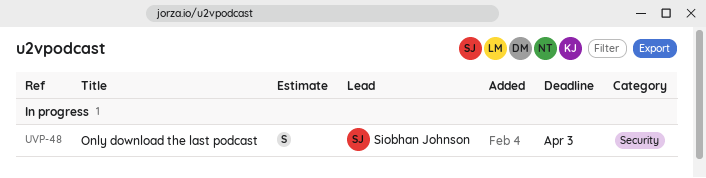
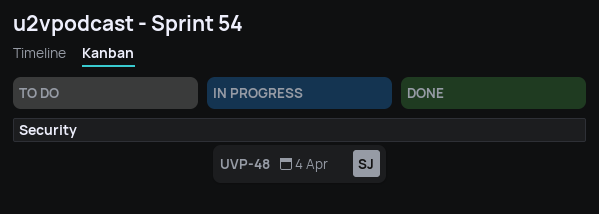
UVP-48, due: Apr 3 -> Apr 4

